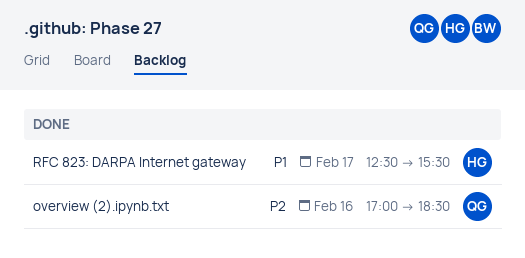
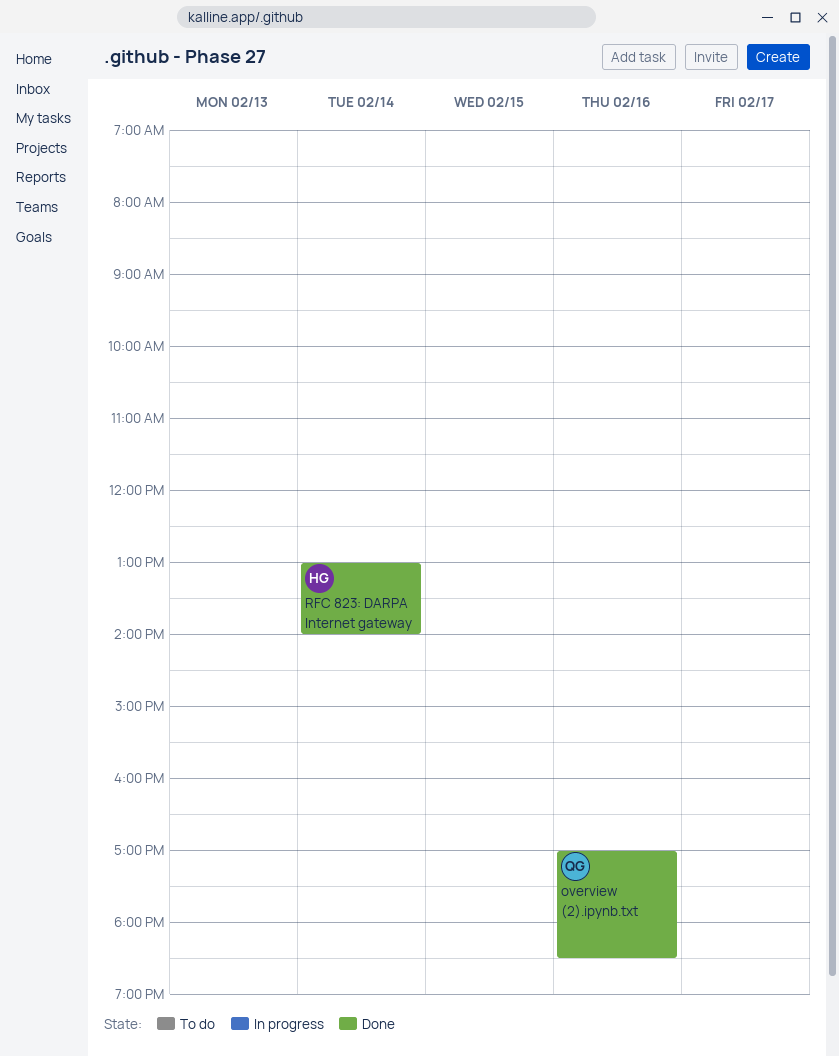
RFC 823: DARPA Internet gateway, day: Feb 17 -> Feb 14
RFC 823: DARPA Internet gateway, begins: 12:30 -> 13:00
RFC 823: DARPA Internet gateway, ends: 15:30 -> 14:00

